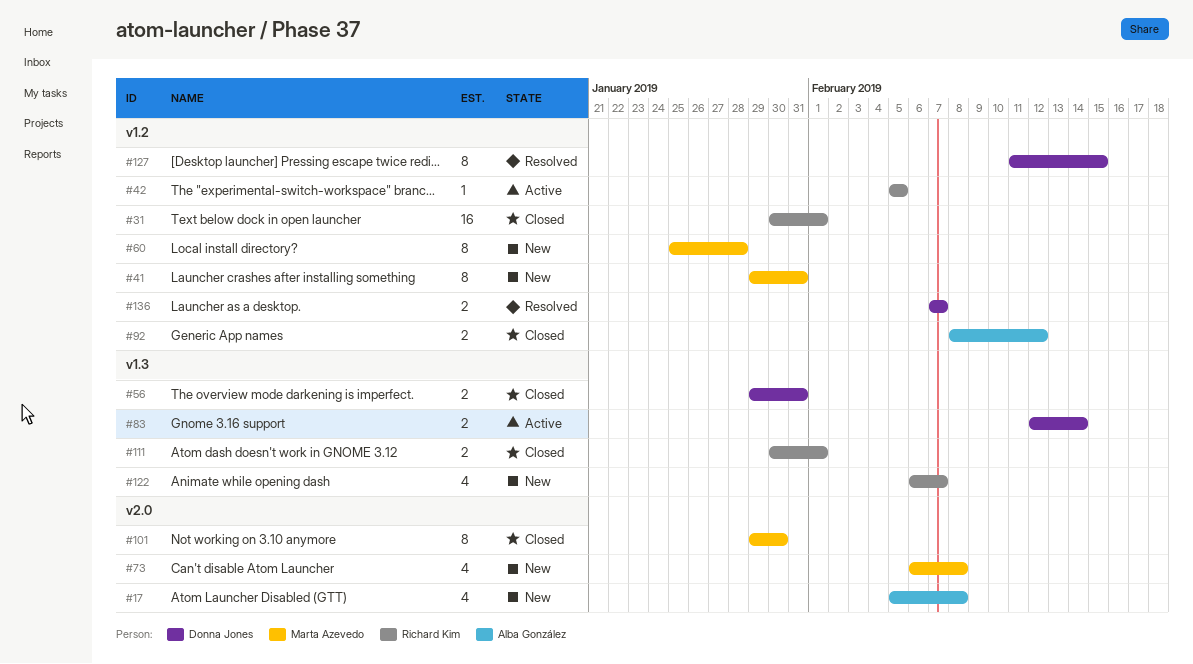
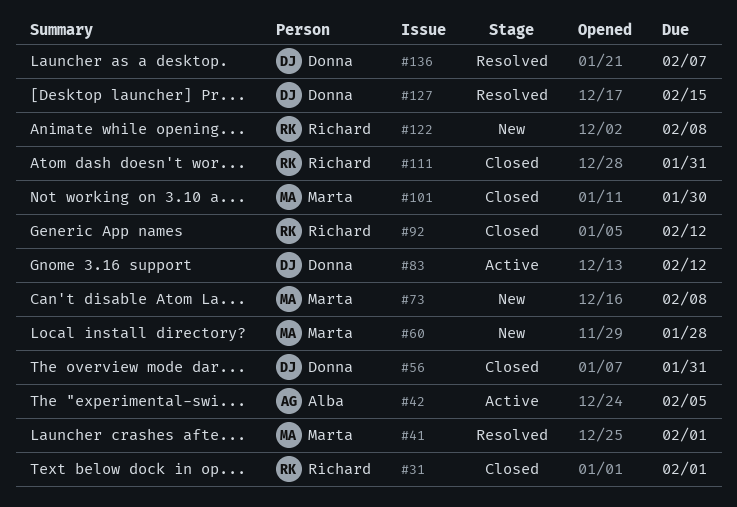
#17: present -> none
#41, status: New -> Resolved
#41, due: Jan 31 -> Feb 1
#42, owner: Richard Kim -> Alba González
#83, due: Feb 14 -> Feb 12
#92, owner: Alba González -> Richard Kim
#111, due: Feb 1 -> Jan 31
#122, due: Feb 7 -> Feb 8

